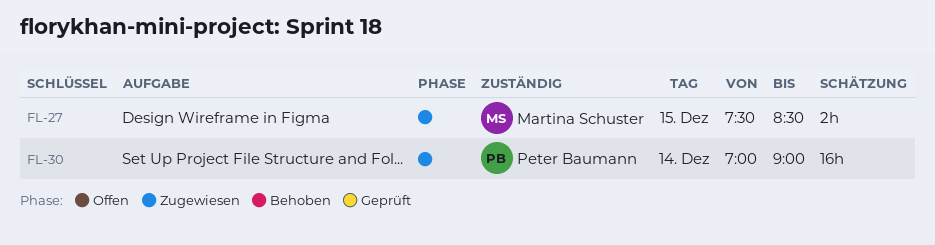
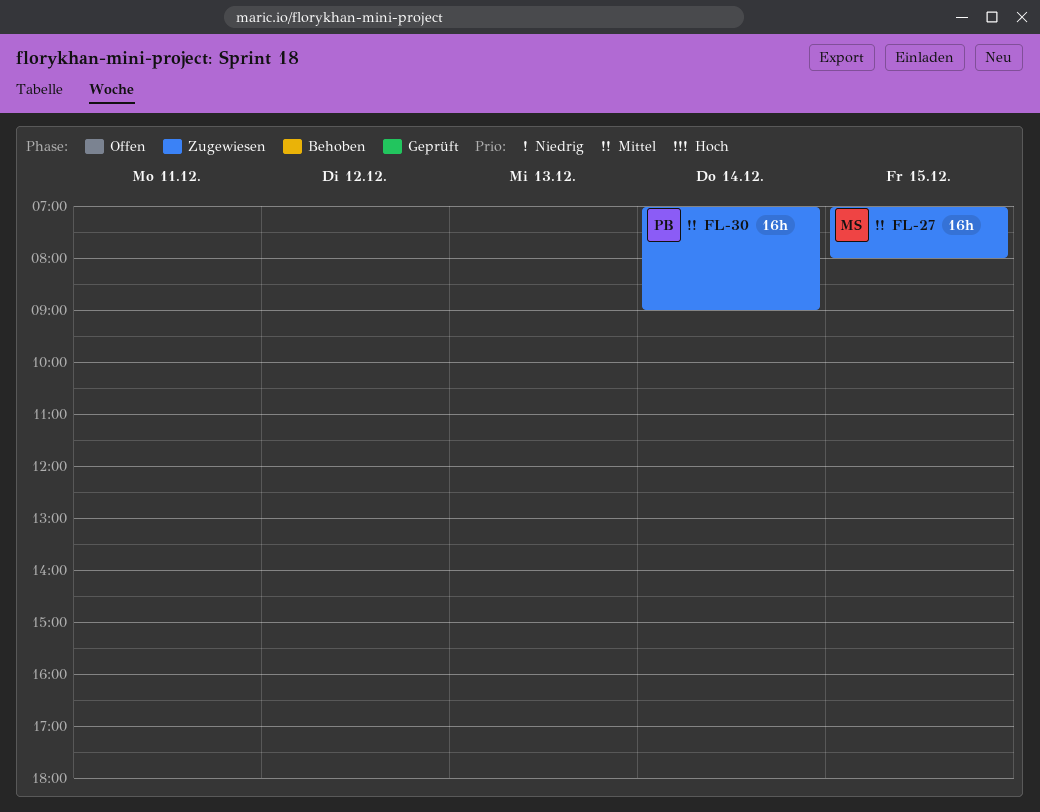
FL-27, estimate: 2h -> 16h
FL-27, begins: 07:30 -> 07:00
FL-27, ends: 08:30 -> 08:00

